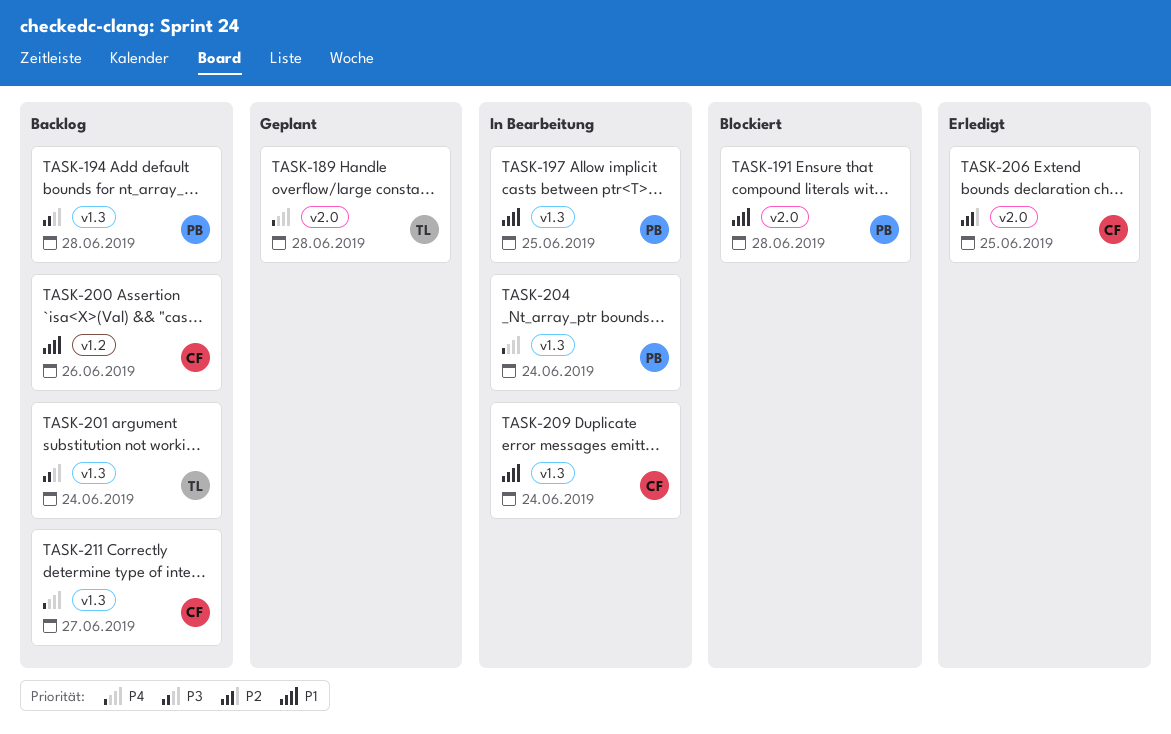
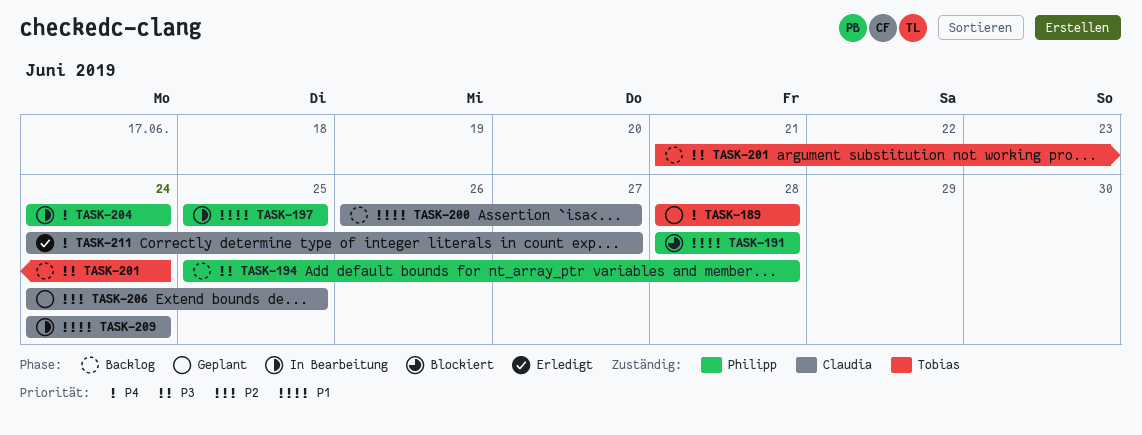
TASK-200, due: Jun 26 -> Jun 27
TASK-206, status: Erledigt -> Geplant
TASK-211, status: Backlog -> Erledigt

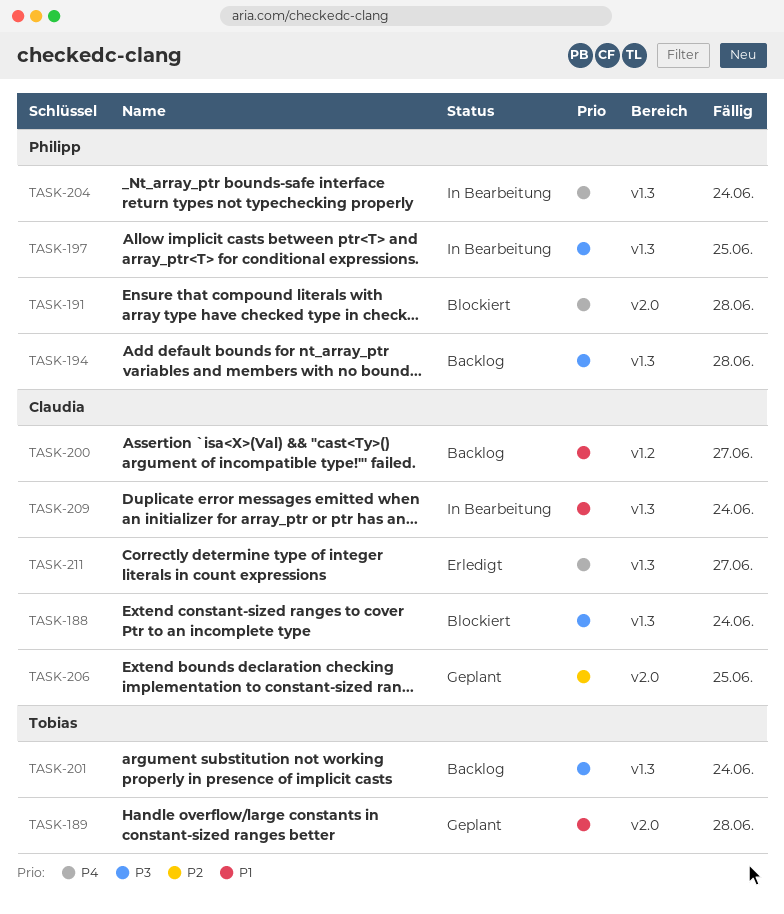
TASK-188: none -> present
TASK-189, priority: P4 -> P1
TASK-191, priority: P1 -> P4
TASK-197, priority: P1 -> P3

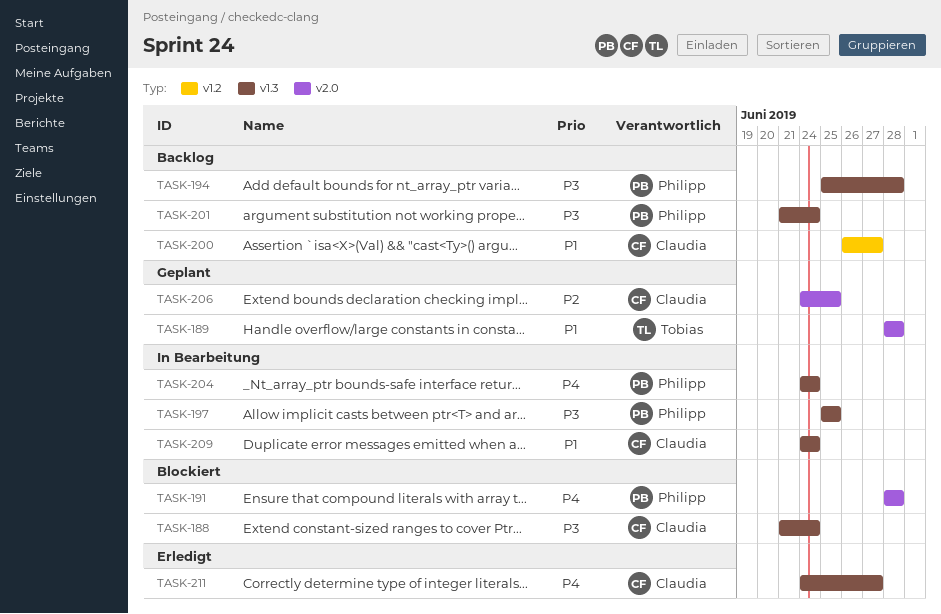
TASK-201, owner: Tobias -> Philipp

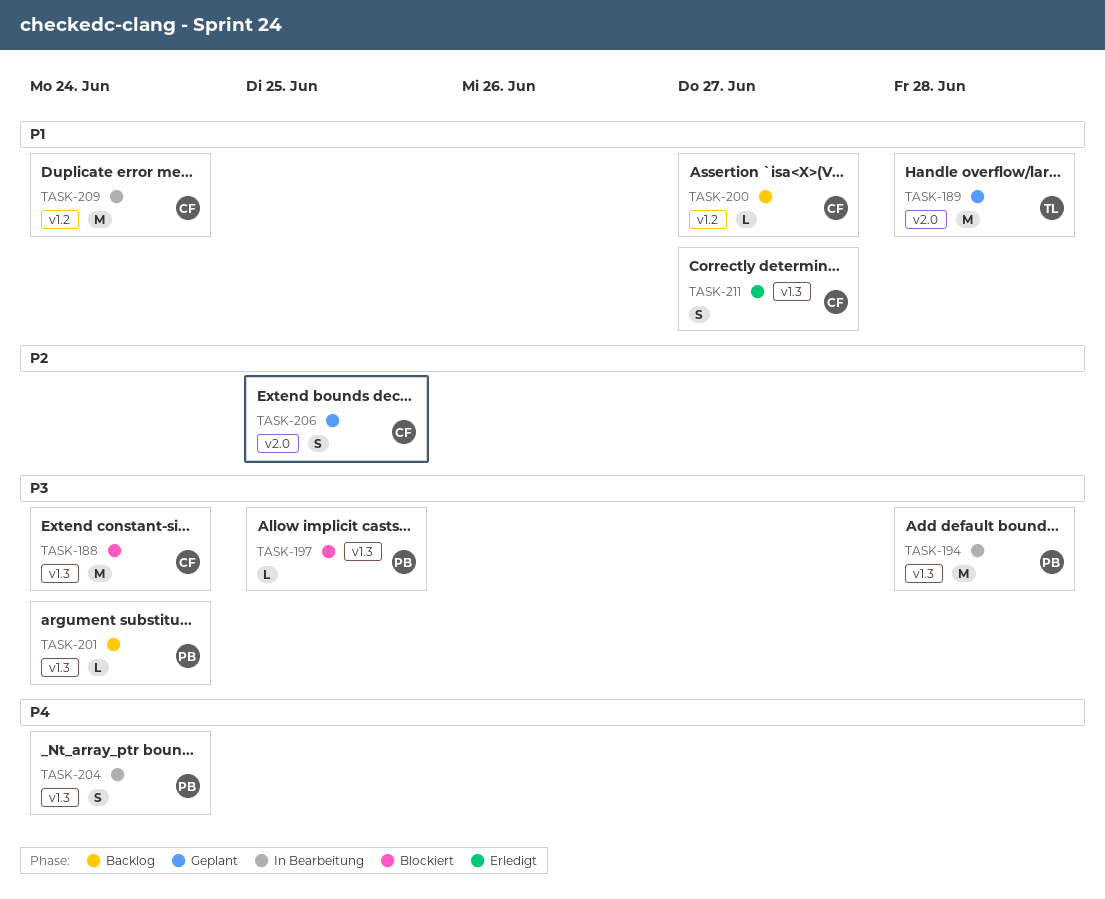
TASK-191: present -> none
TASK-194, status: Backlog -> In Bearbeitung
TASK-197, status: In Bearbeitung -> Blockiert
TASK-209, label: v1.3 -> v1.2
TASK-211, priority: P4 -> P1

